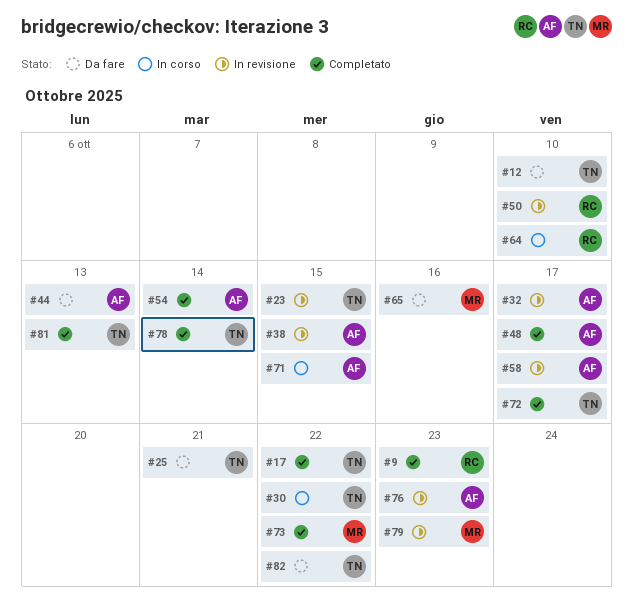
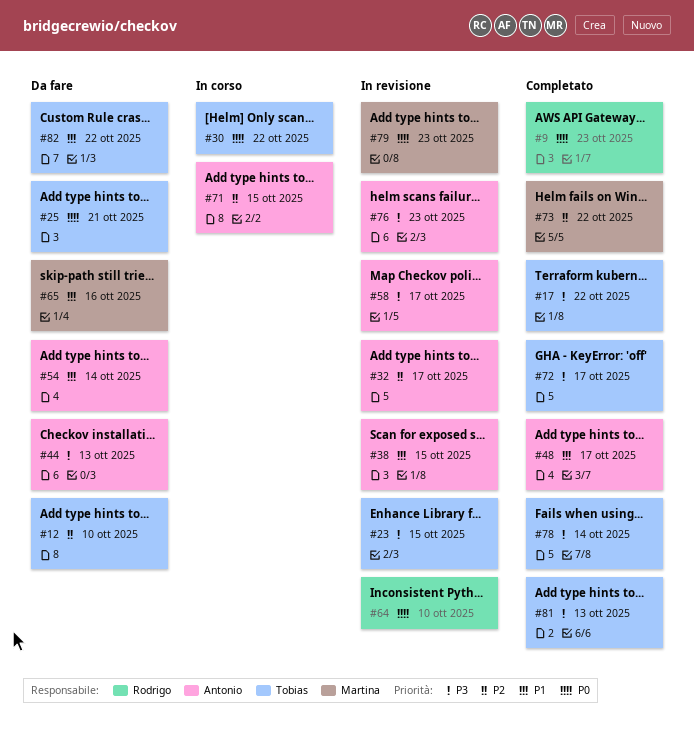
#50: present -> none
#54, status: Completato -> Da fare
#64, status: In corso -> In revisione

